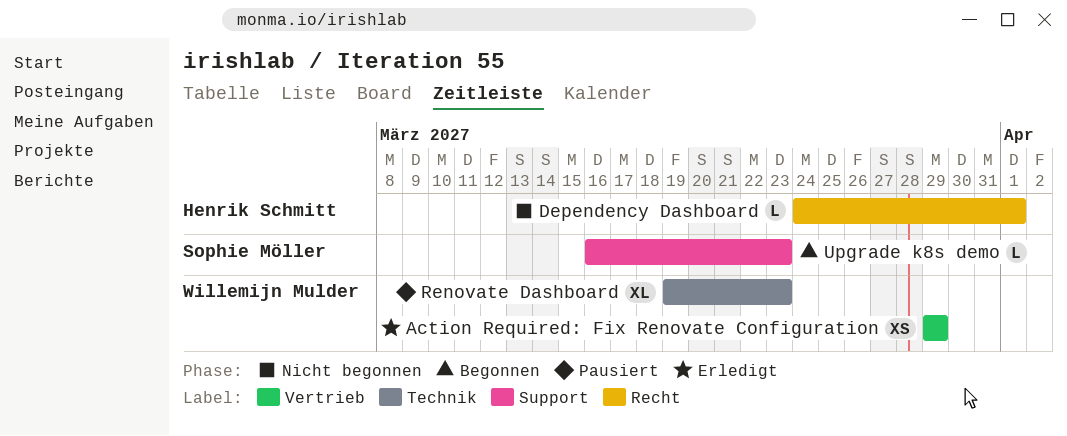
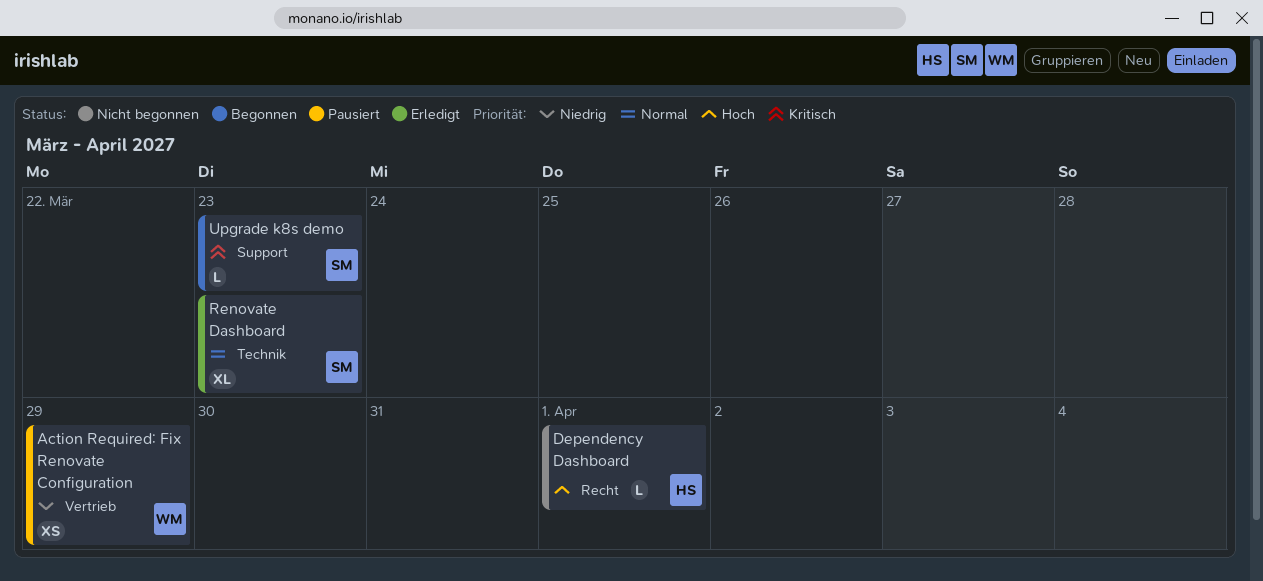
Action Required: Fix Renovate Configuration, status: Erledigt -> Pausiert
Renovate Dashboard, status: Pausiert -> Erledigt
Renovate Dashboard, owner: Willemijn Mulder -> Sophie Möller

